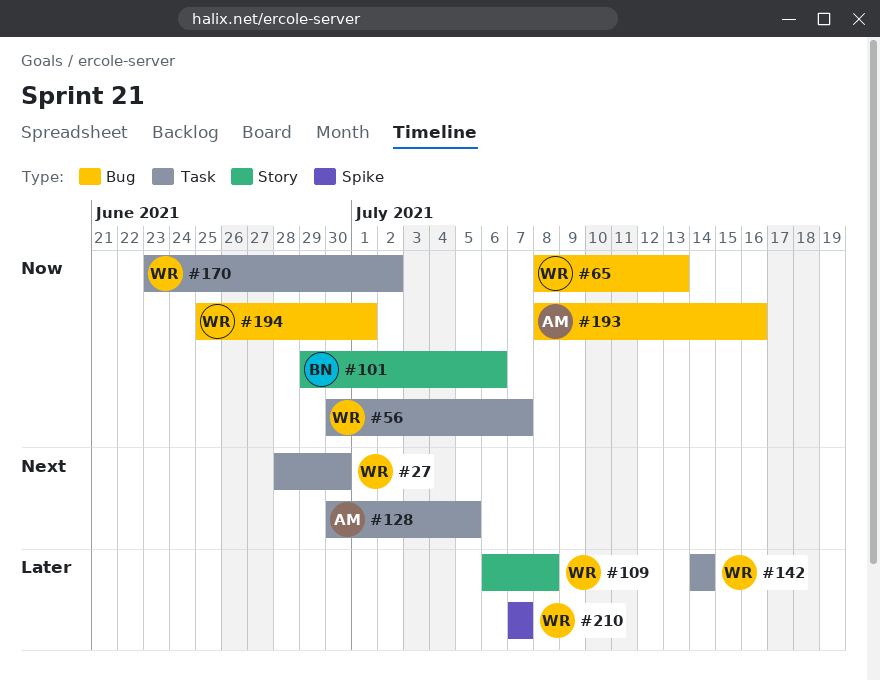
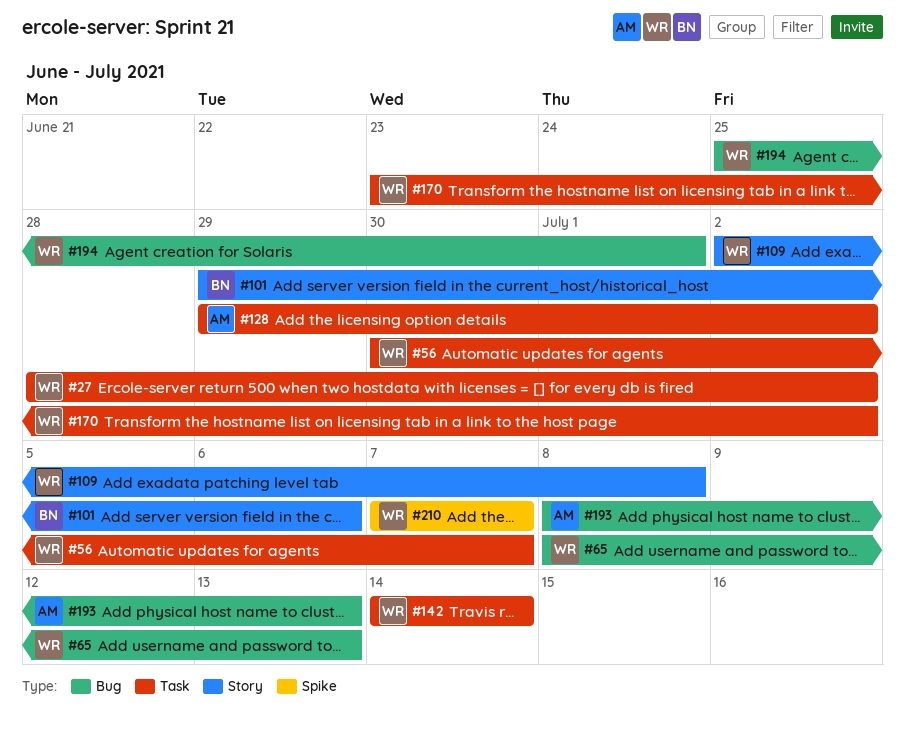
#27, due: Jun 30 -> Jul 2
#109, start: Jul 6 -> Jul 2
#128, start: Jun 30 -> Jun 29
#128, due: Jul 5 -> Jul 2
#193, due: Jul 16 -> Jul 13

